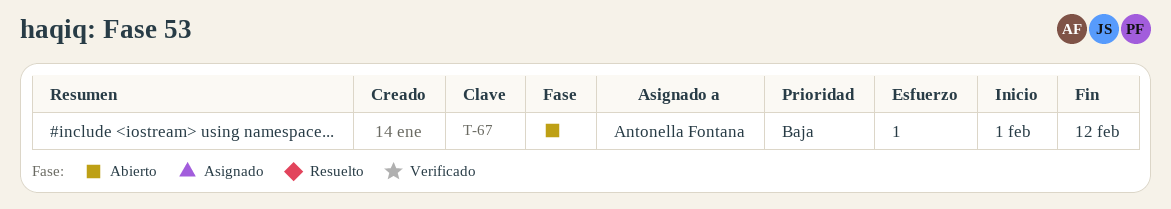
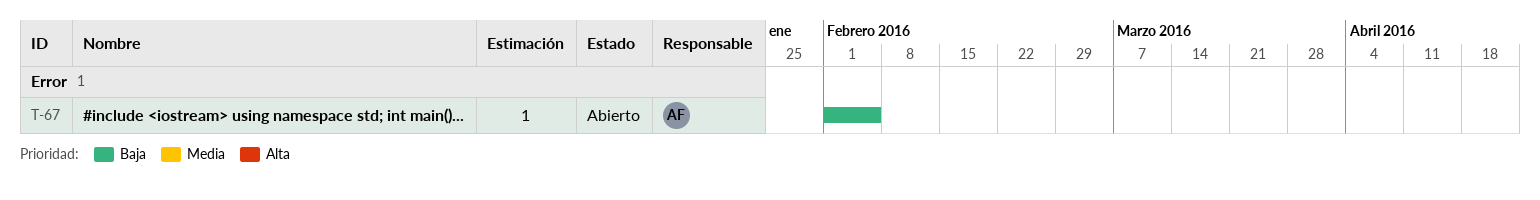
T-67, due: Feb 12 -> Feb 5

